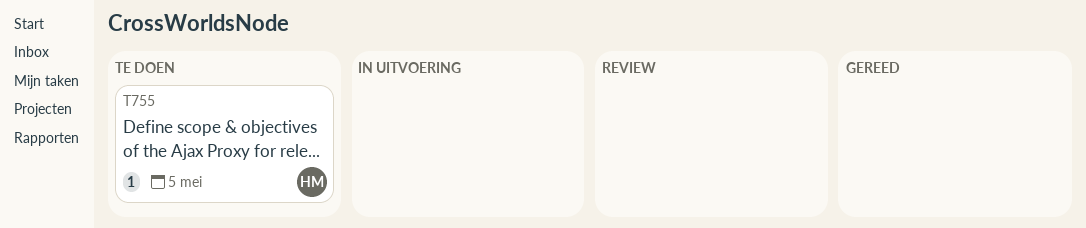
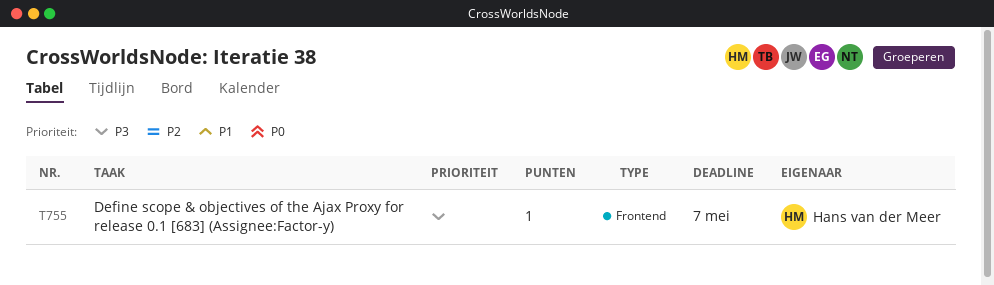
T755, due: May 5 -> May 7

